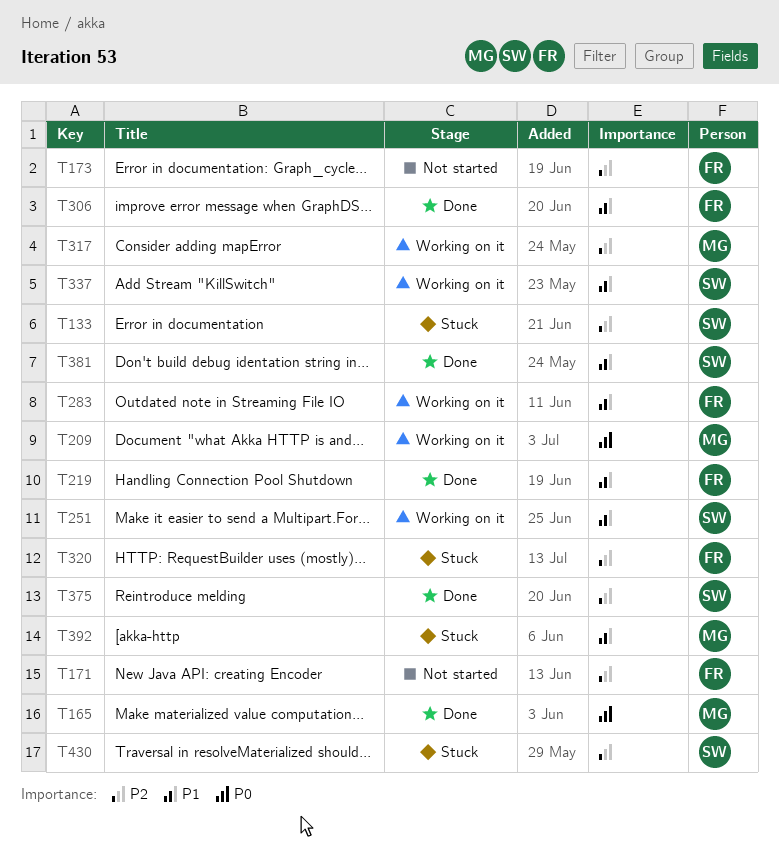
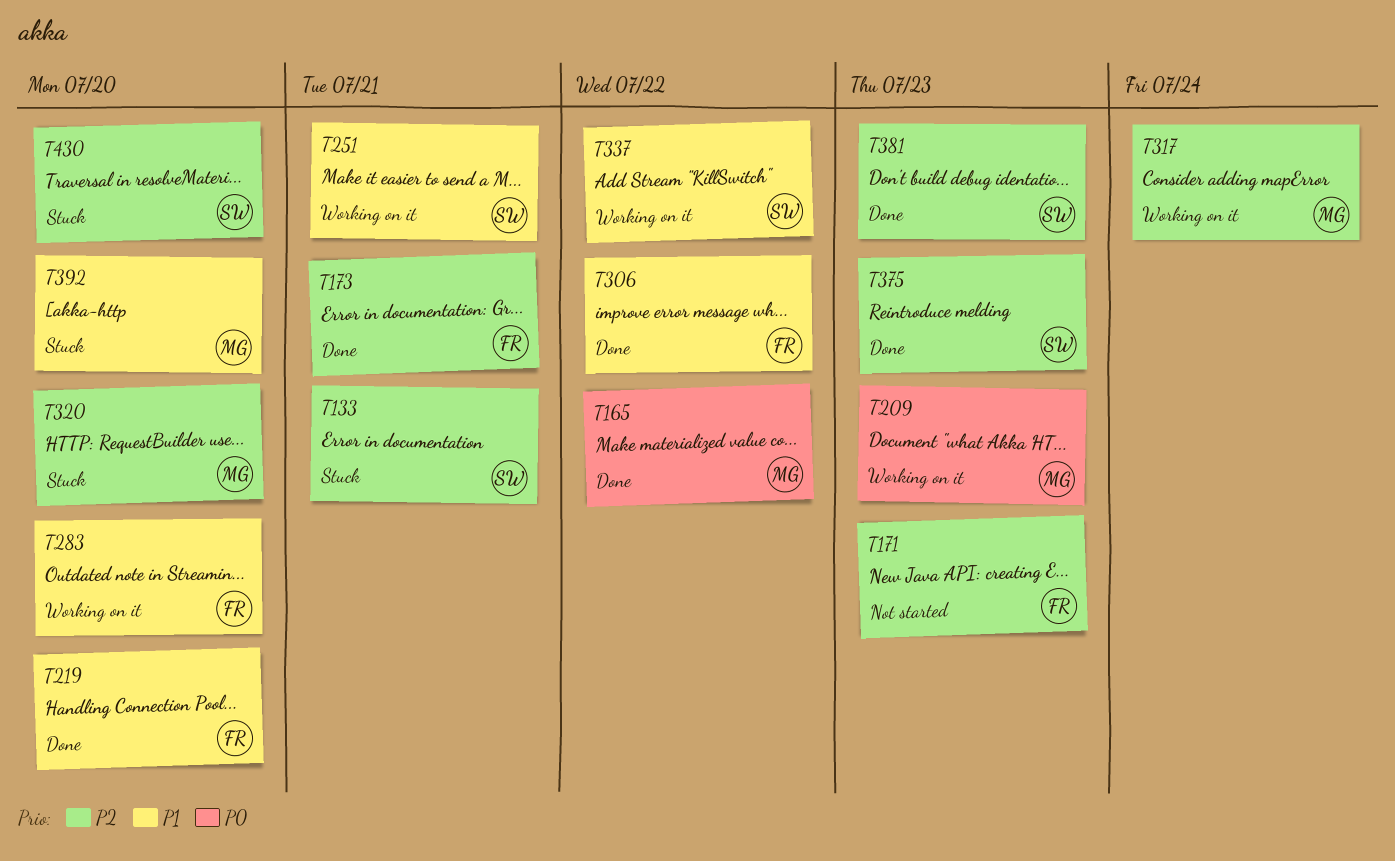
T173, status: Not started -> Done
T320, owner: FR -> MG
T381, priority: P1 -> P2

